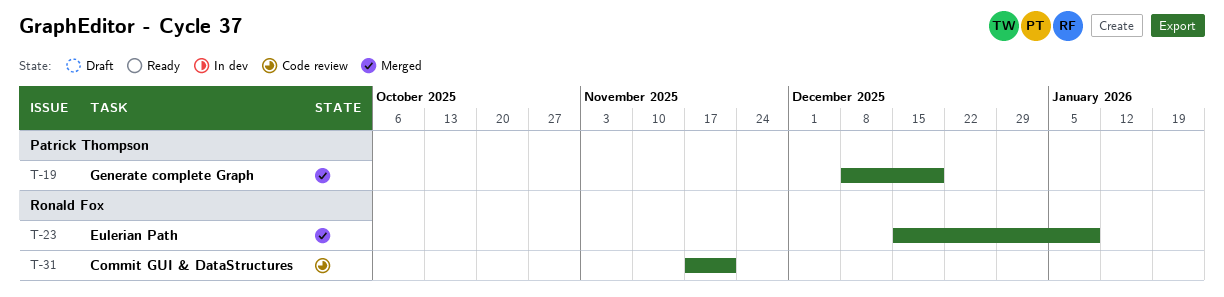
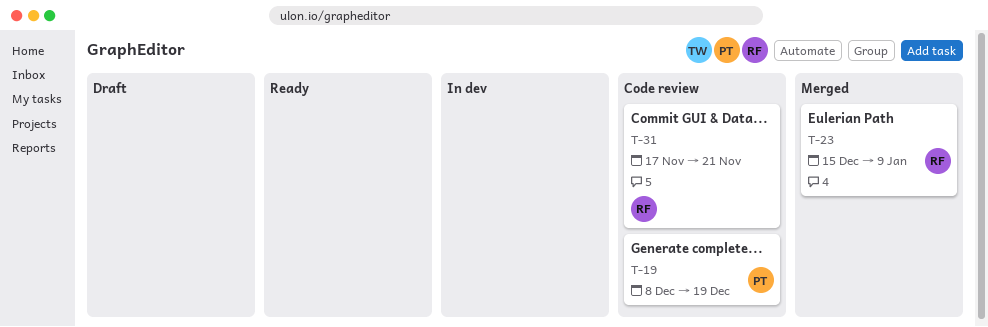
T-19, status: Merged -> Code review

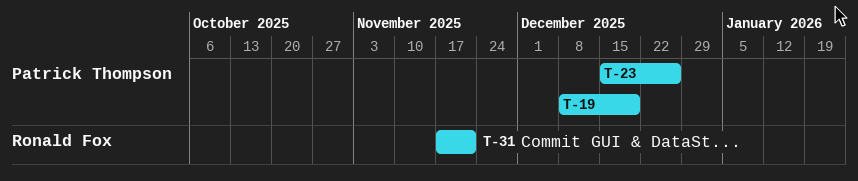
T-23, owner: Ronald Fox -> Patrick Thompson
T-23, due: Jan 9 -> Dec 26

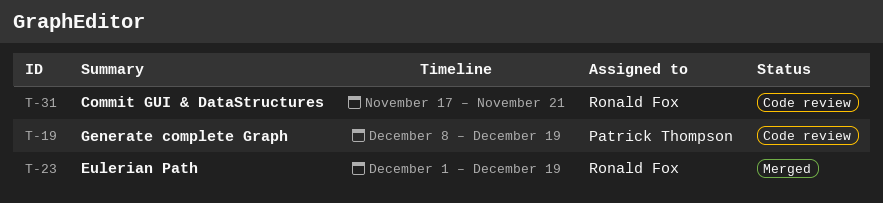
T-23, owner: Patrick Thompson -> Ronald Fox
T-23, start: Dec 15 -> Dec 1
T-23, due: Dec 26 -> Dec 19

